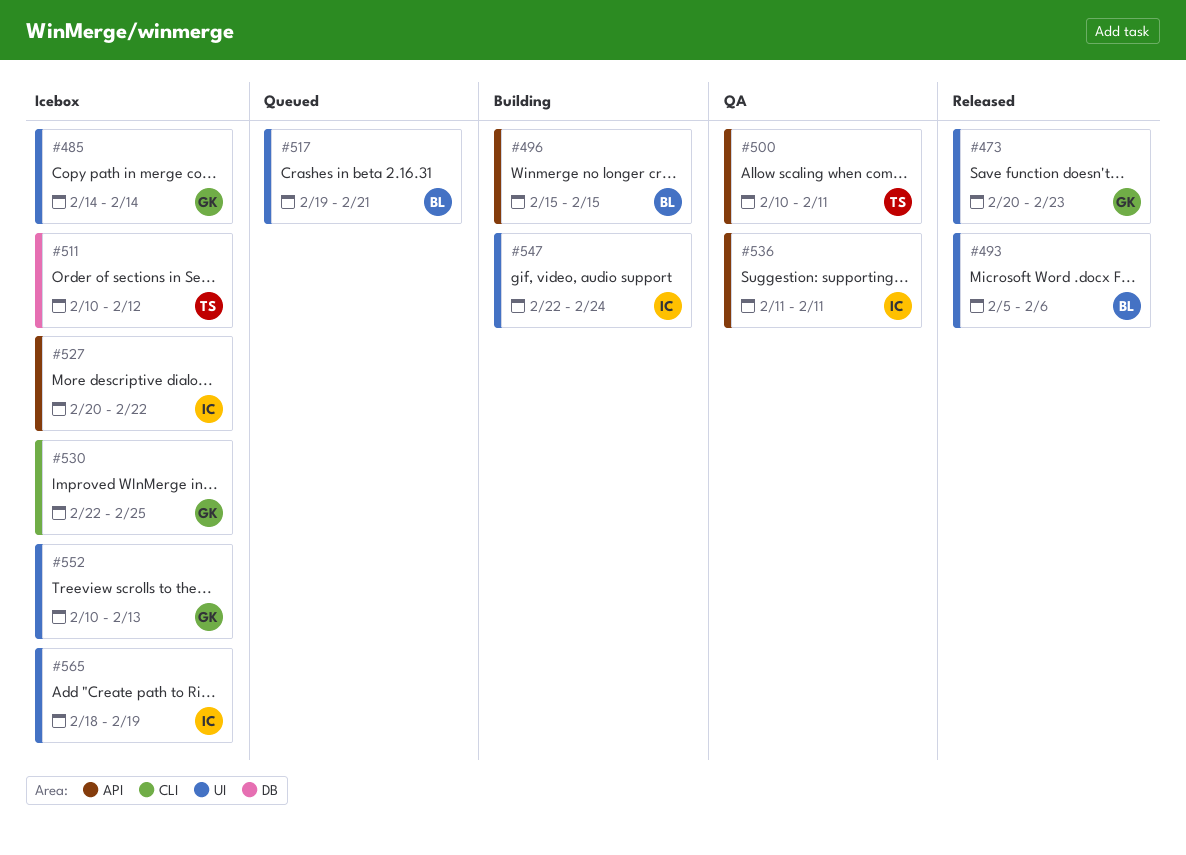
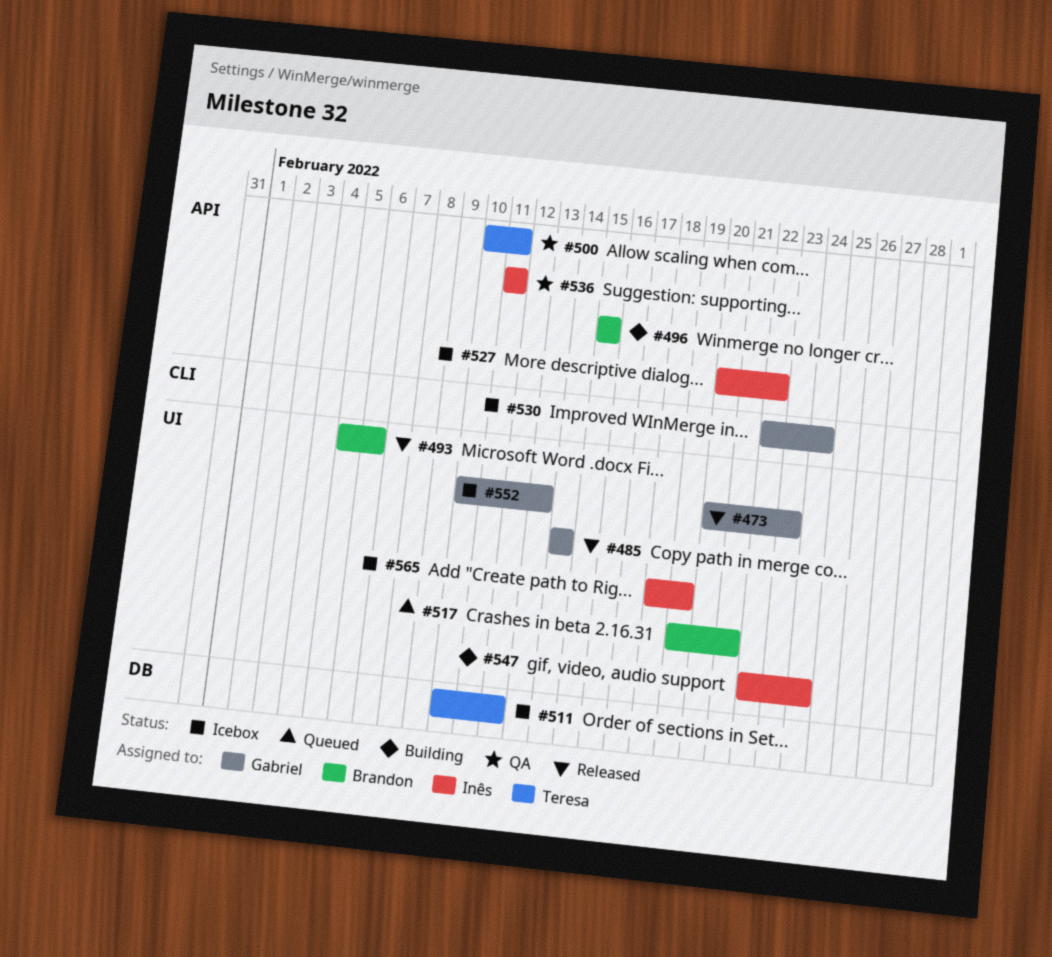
#485, status: Icebox -> Released
#530, due: Feb 25 -> Feb 24

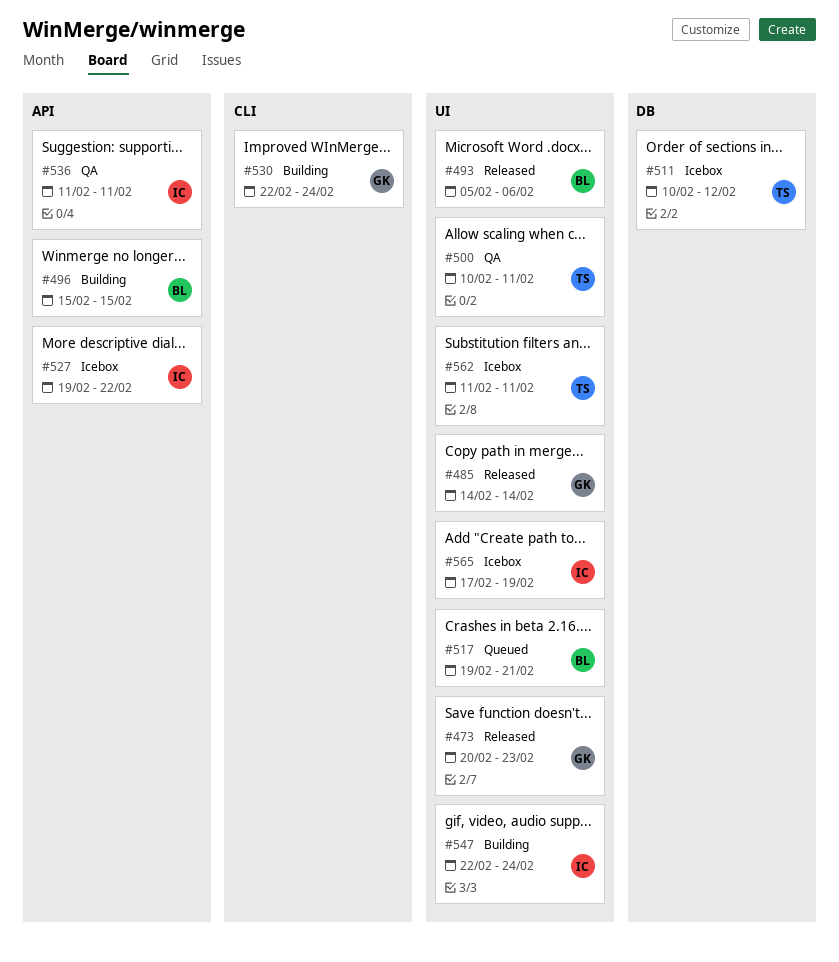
#500, label: API -> UI
#527, start: Feb 20 -> Feb 19
#530, status: Icebox -> Building
#552: present -> none
#562: none -> present
#565, start: Feb 18 -> Feb 17

